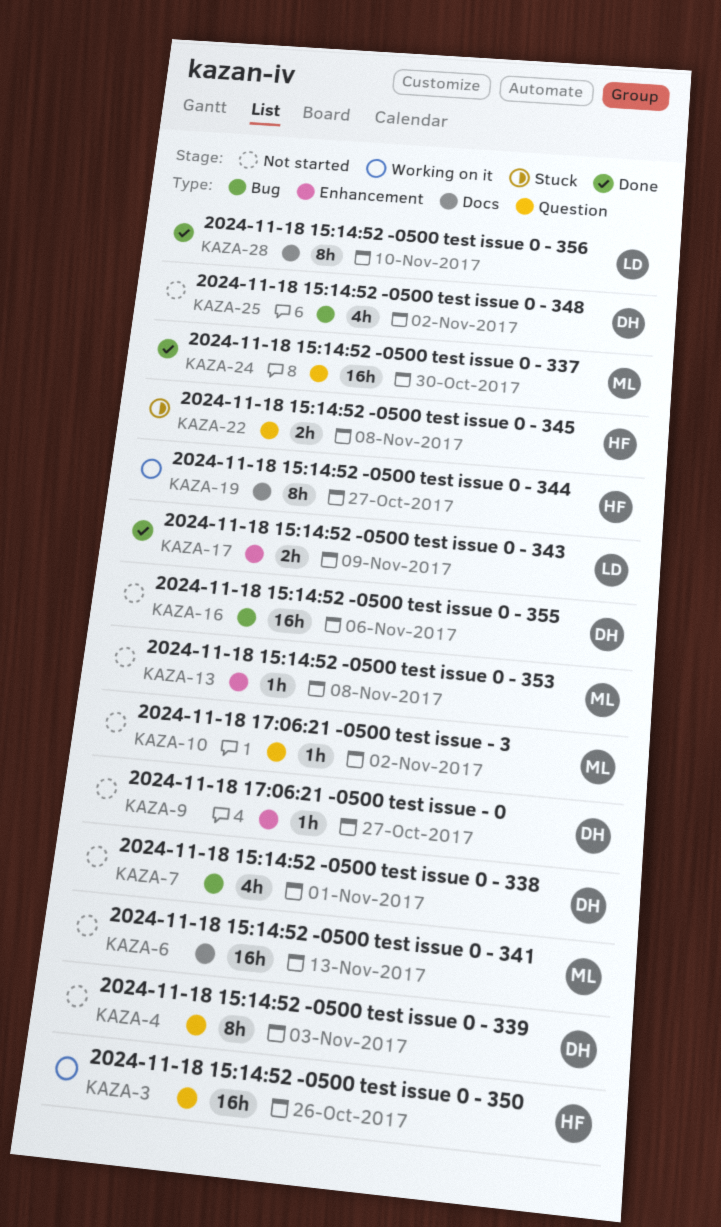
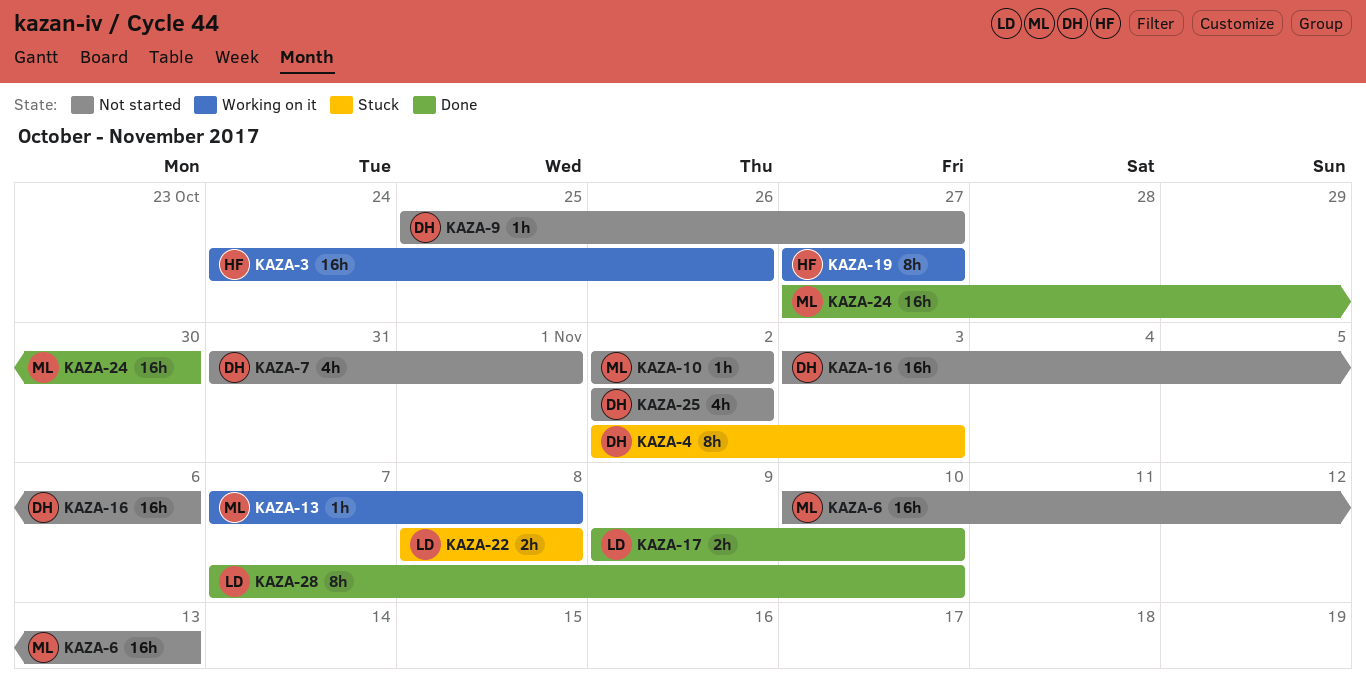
KAZA-4, status: Not started -> Stuck
KAZA-13, status: Not started -> Working on it
KAZA-17, due: Nov 9 -> Nov 10
KAZA-22, owner: HF -> LD

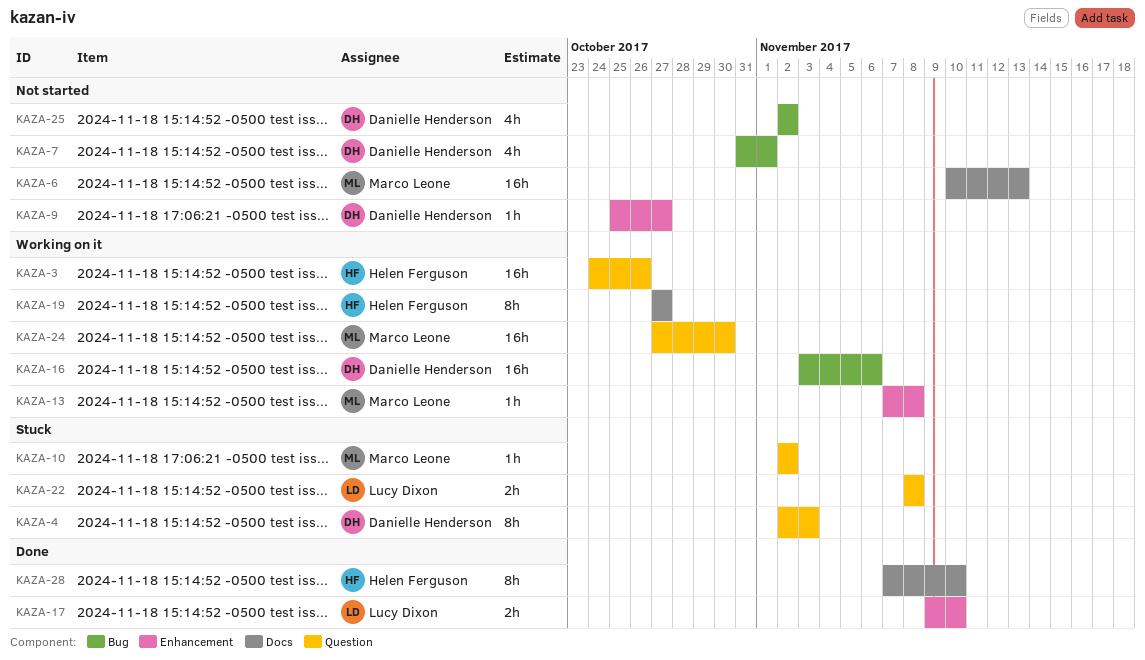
KAZA-10, status: Not started -> Stuck
KAZA-16, status: Not started -> Working on it
KAZA-24, status: Done -> Working on it
KAZA-28, owner: Lucy Dixon -> Helen Ferguson

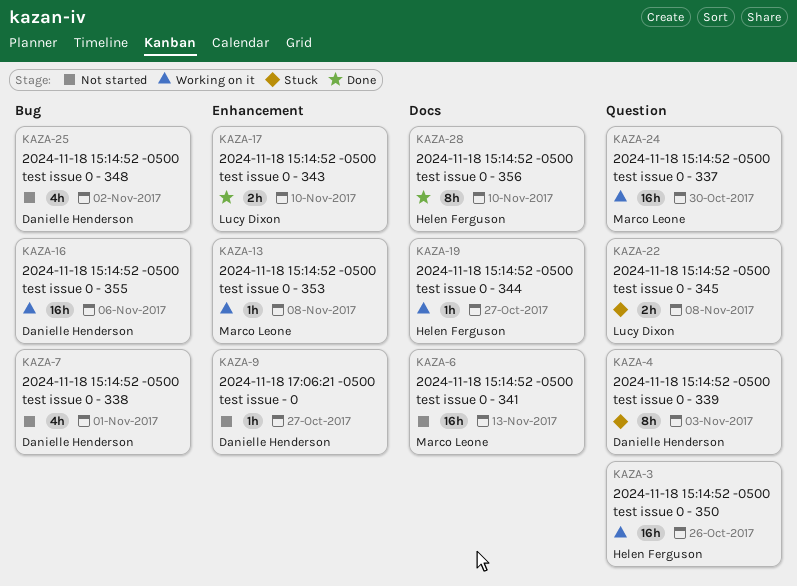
KAZA-10: present -> none
KAZA-19, estimate: 8h -> 1h

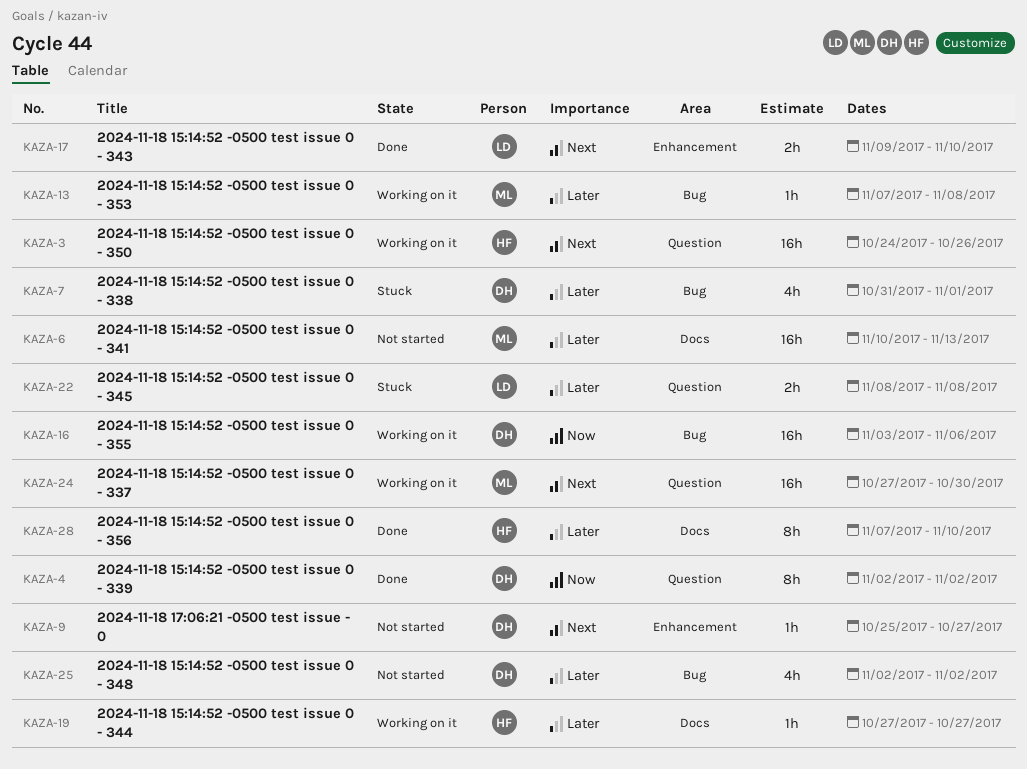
KAZA-4, status: Stuck -> Done
KAZA-4, due: Nov 3 -> Nov 2
KAZA-7, status: Not started -> Stuck
KAZA-13, label: Enhancement -> Bug

